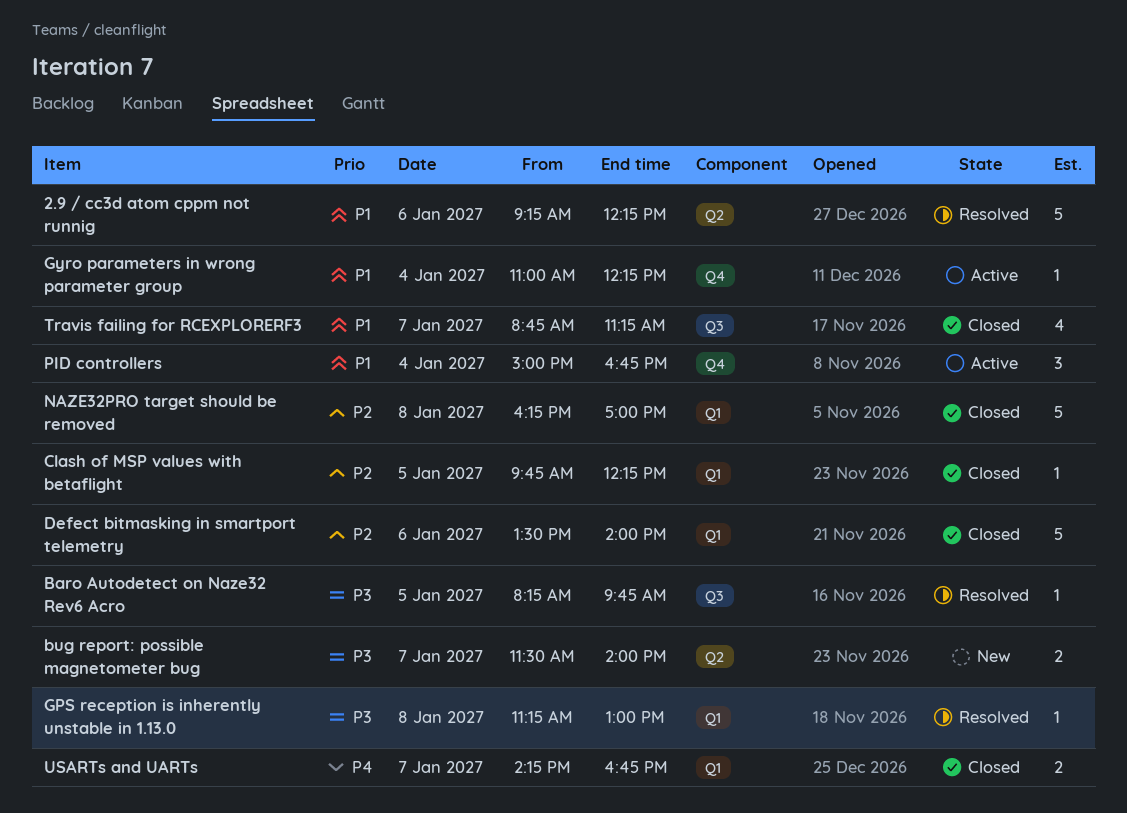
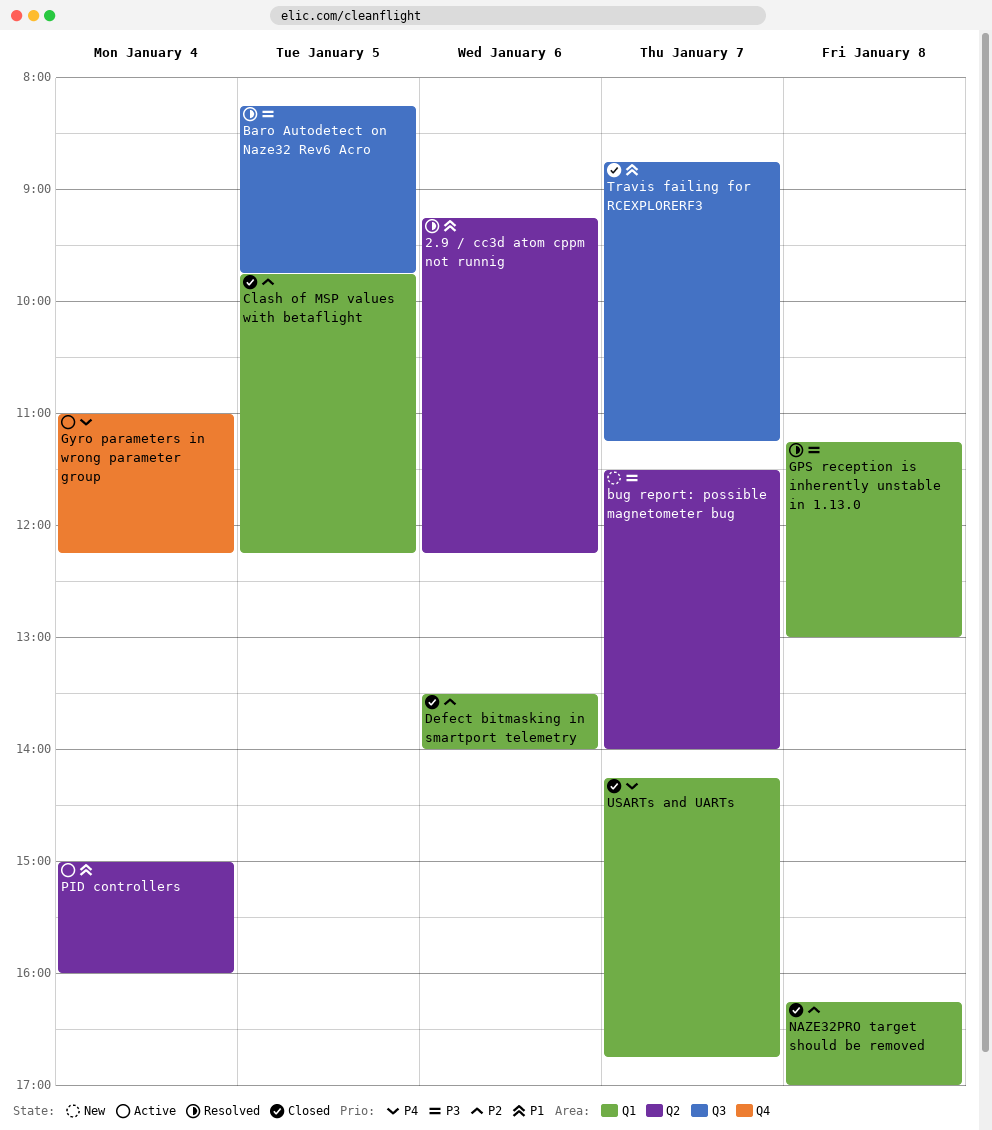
Gyro parameters in wrong parameter group, priority: P1 -> P4
PID controllers, label: Q4 -> Q2
PID controllers, ends: 16:45 -> 16:00

